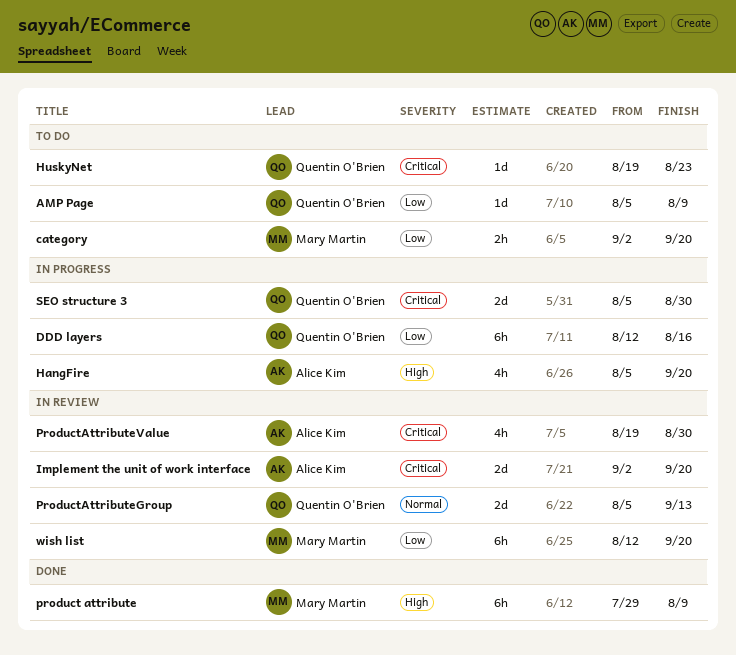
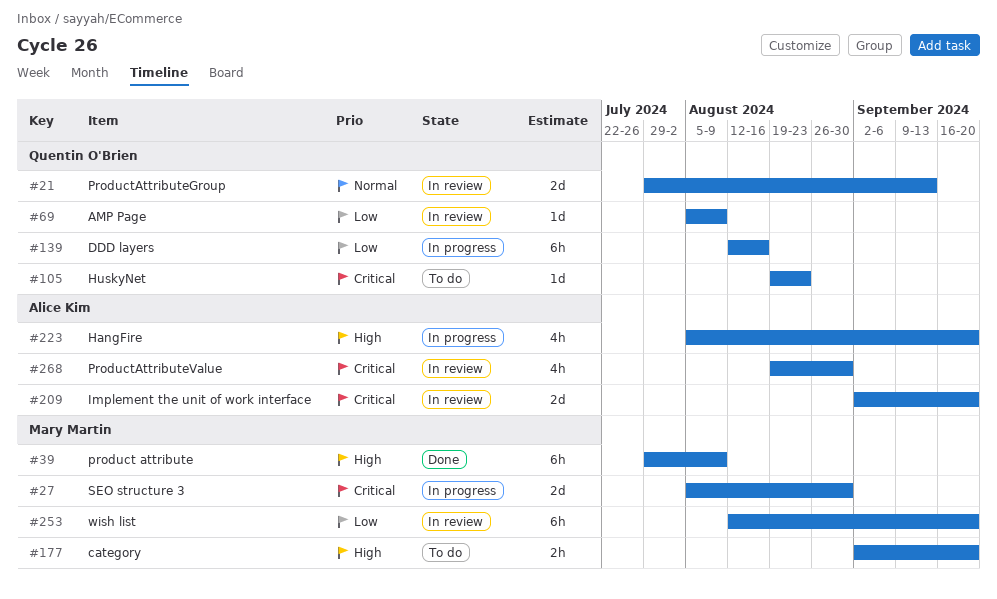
AMP Page, status: To do -> In review
category, priority: Low -> High
ProductAttributeGroup, start: Aug 5 -> Jul 29
SEO structure 3, owner: Quentin O'Brien -> Mary Martin

